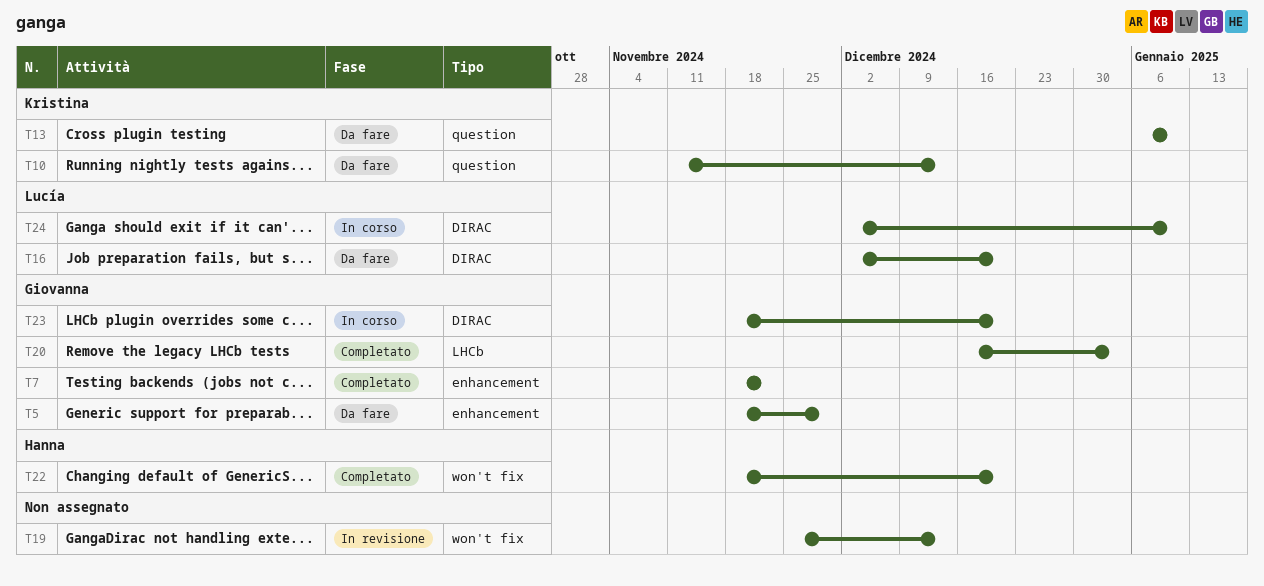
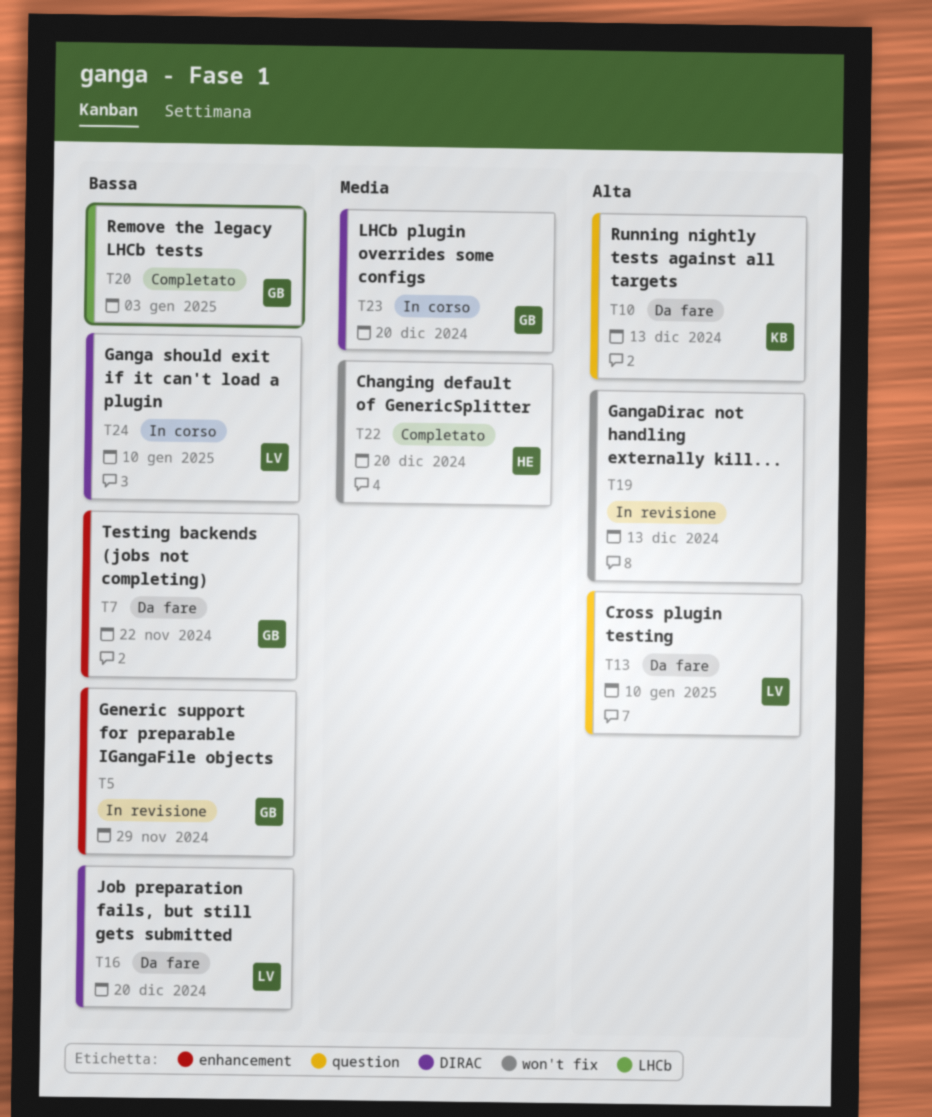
T5, status: Da fare -> In revisione
T7, status: Completato -> Da fare
T13, owner: Kristina -> Lucía

